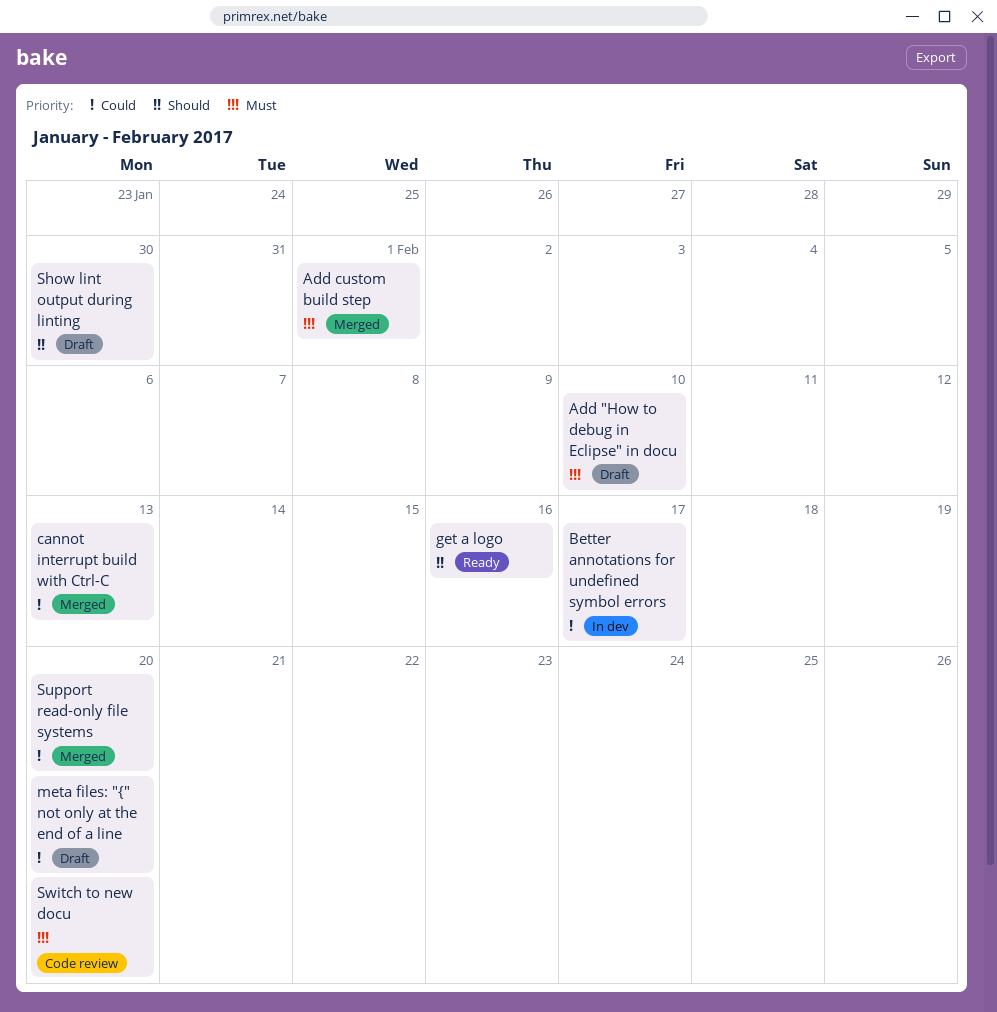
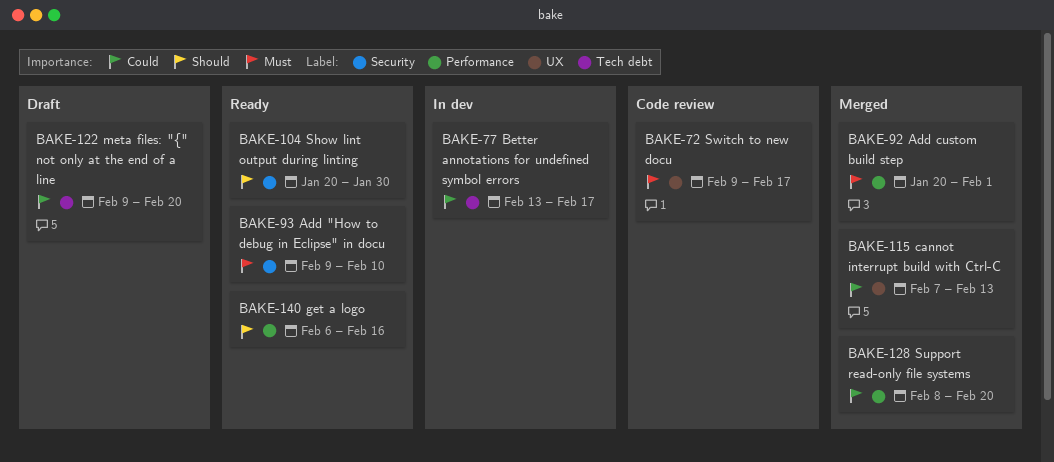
Add "How to debug in Eclipse" in docu, status: Draft -> Ready
Show lint output during linting, status: Draft -> Ready
Switch to new docu, due: Feb 20 -> Feb 17

